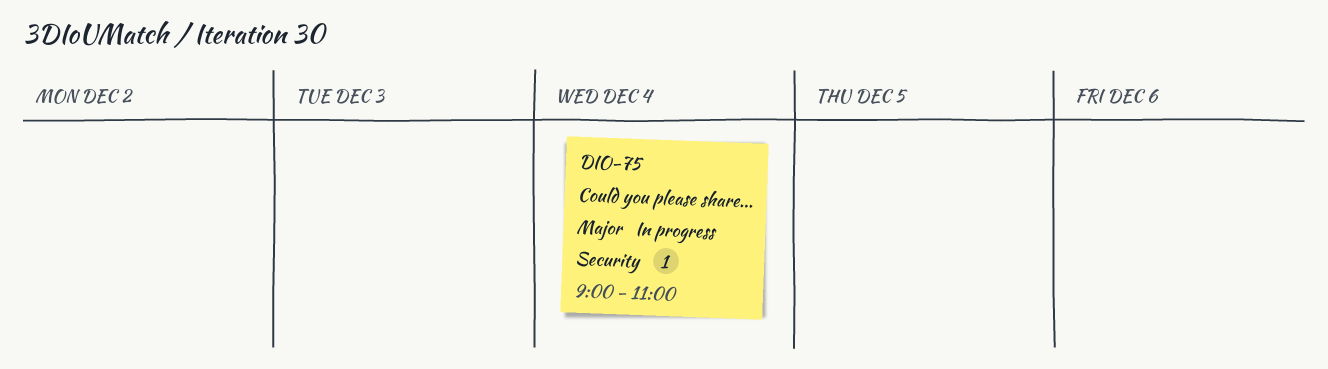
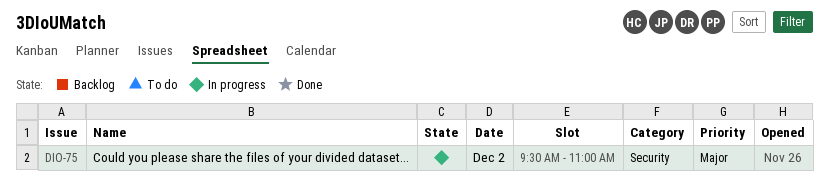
DIO-75, day: Dec 4 -> Dec 2
DIO-75, begins: 09:00 -> 09:30

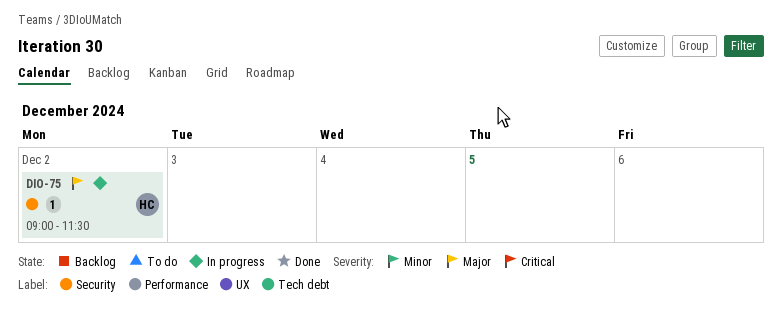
DIO-75, begins: 09:30 -> 09:00
DIO-75, ends: 11:00 -> 11:30

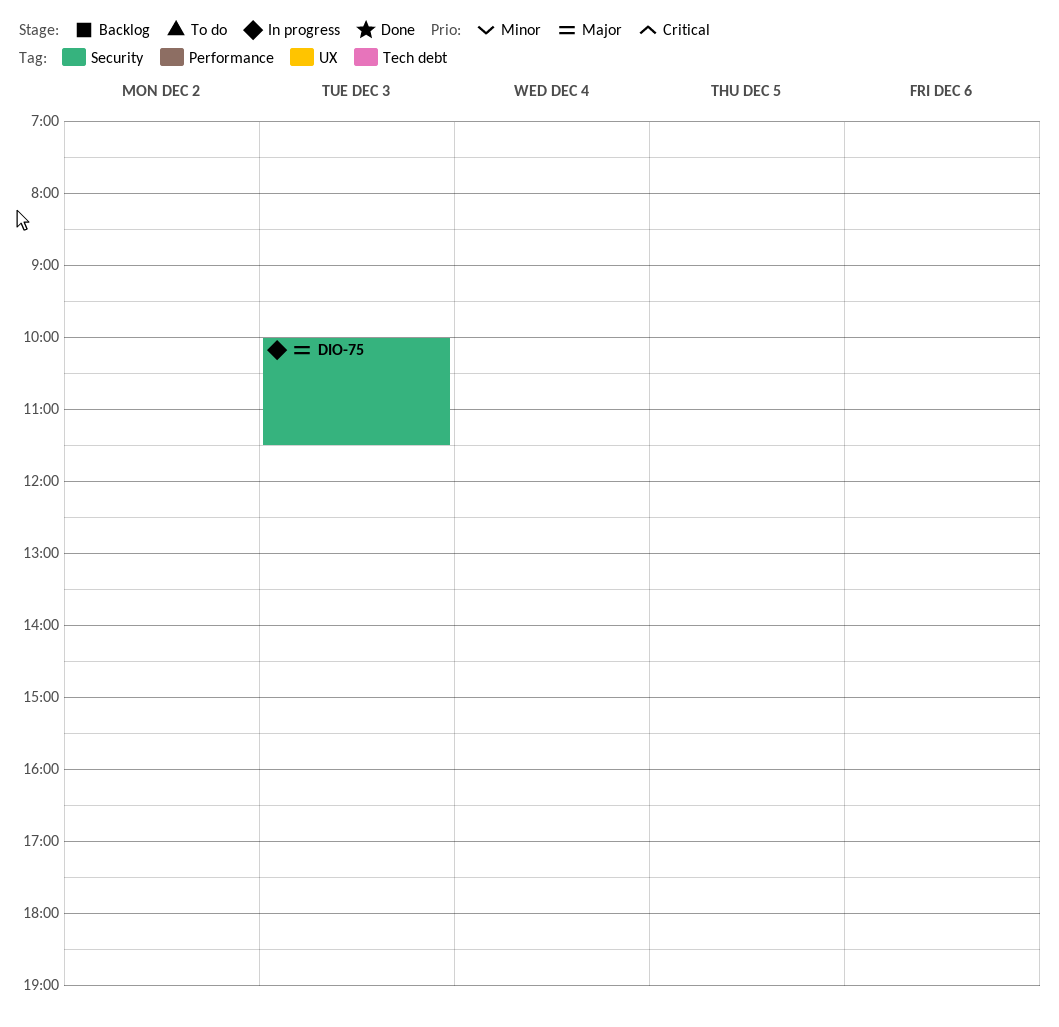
DIO-75, day: Dec 2 -> Dec 3
DIO-75, begins: 09:00 -> 10:00

